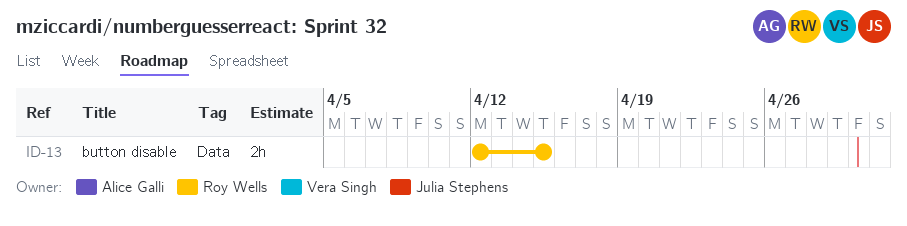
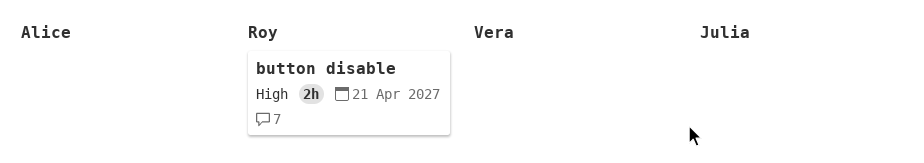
button disable, due: Apr 15 -> Apr 21

